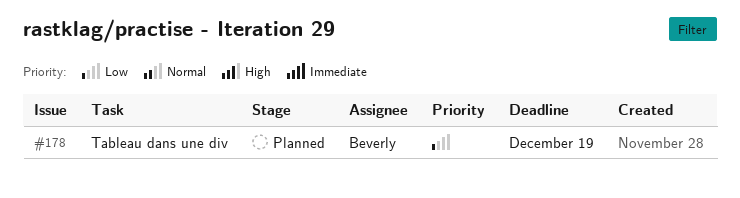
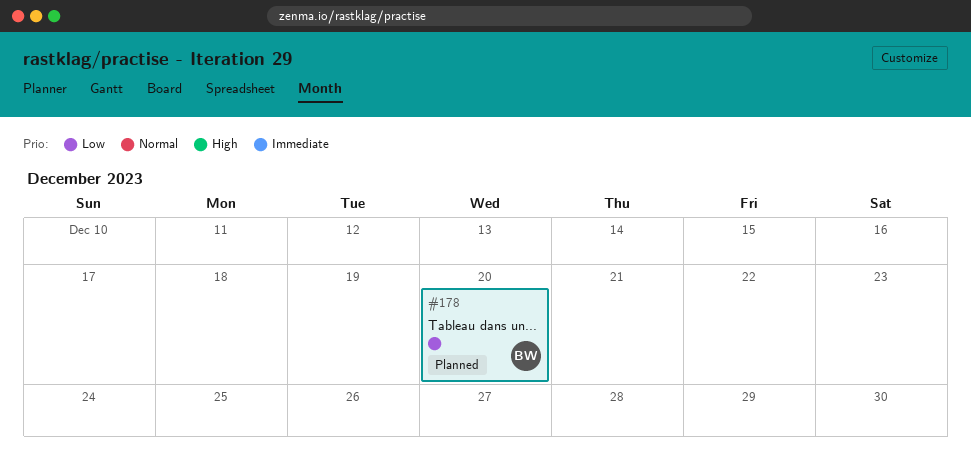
#178, due: Dec 19 -> Dec 20

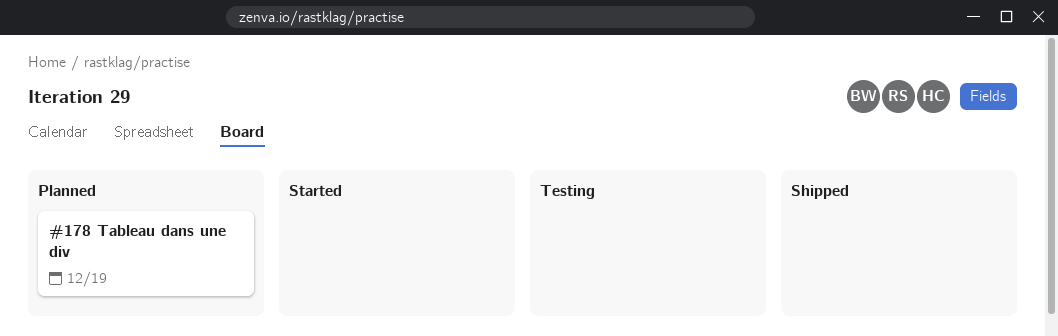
#178, due: Dec 20 -> Dec 19

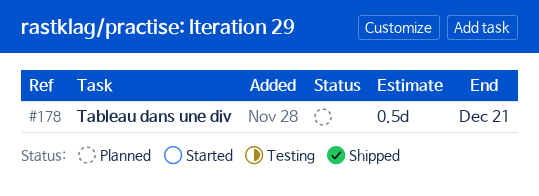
#178, due: Dec 19 -> Dec 21

